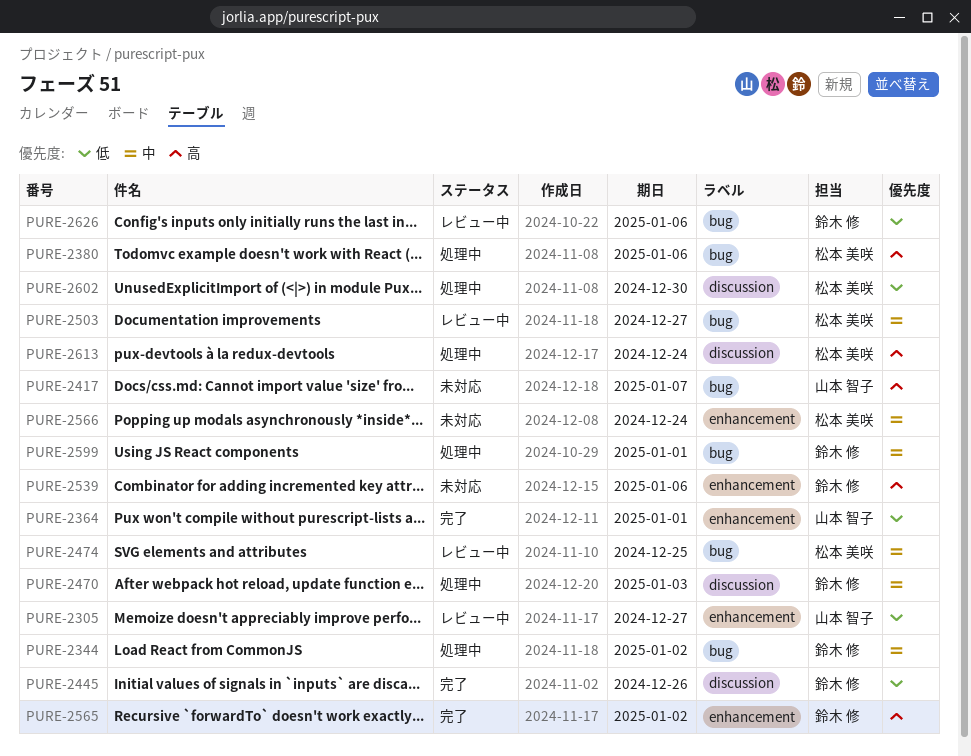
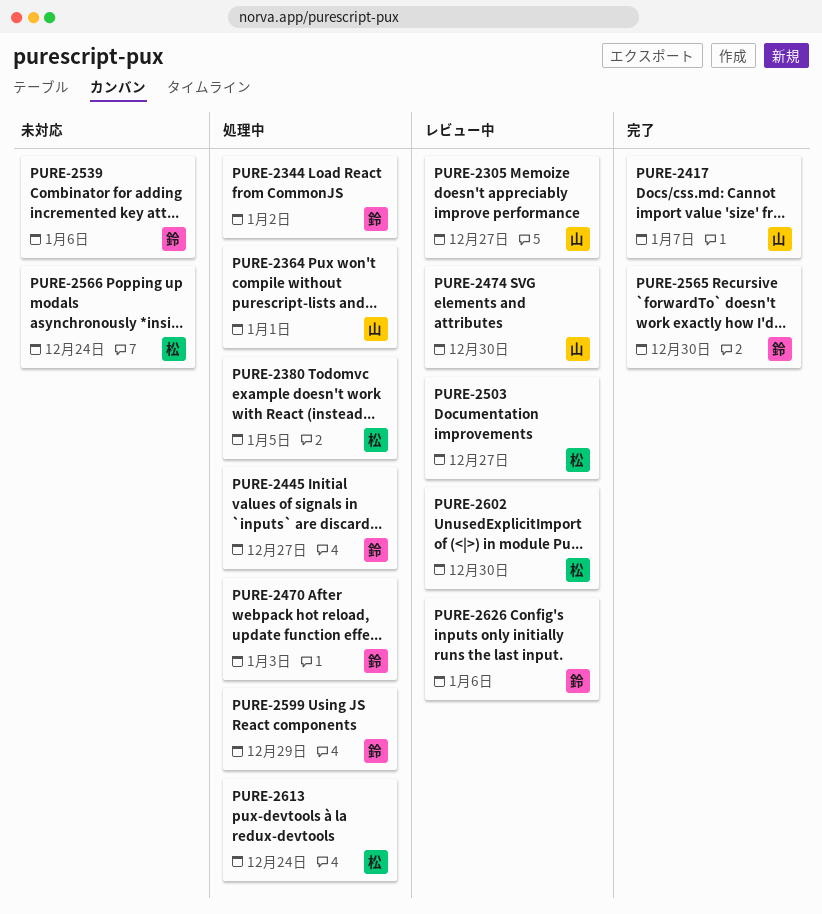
PURE-2364, status: 完了 -> 処理中
PURE-2380, due: Jan 6 -> Jan 5
PURE-2417, status: 未対応 -> 完了
PURE-2445, status: 完了 -> 処理中
PURE-2445, due: Dec 26 -> Dec 27
PURE-2474, owner: 松本 美咲 -> 山本 智子
PURE-2474, due: Dec 25 -> Dec 30
PURE-2565, due: Jan 2 -> Dec 30
PURE-2599, due: Jan 1 -> Dec 29
PURE-2602, status: 処理中 -> レビュー中

